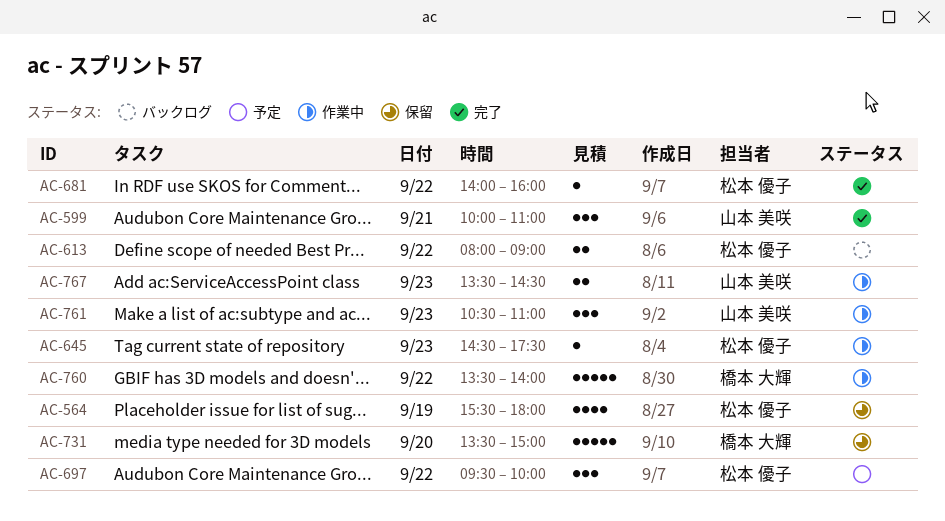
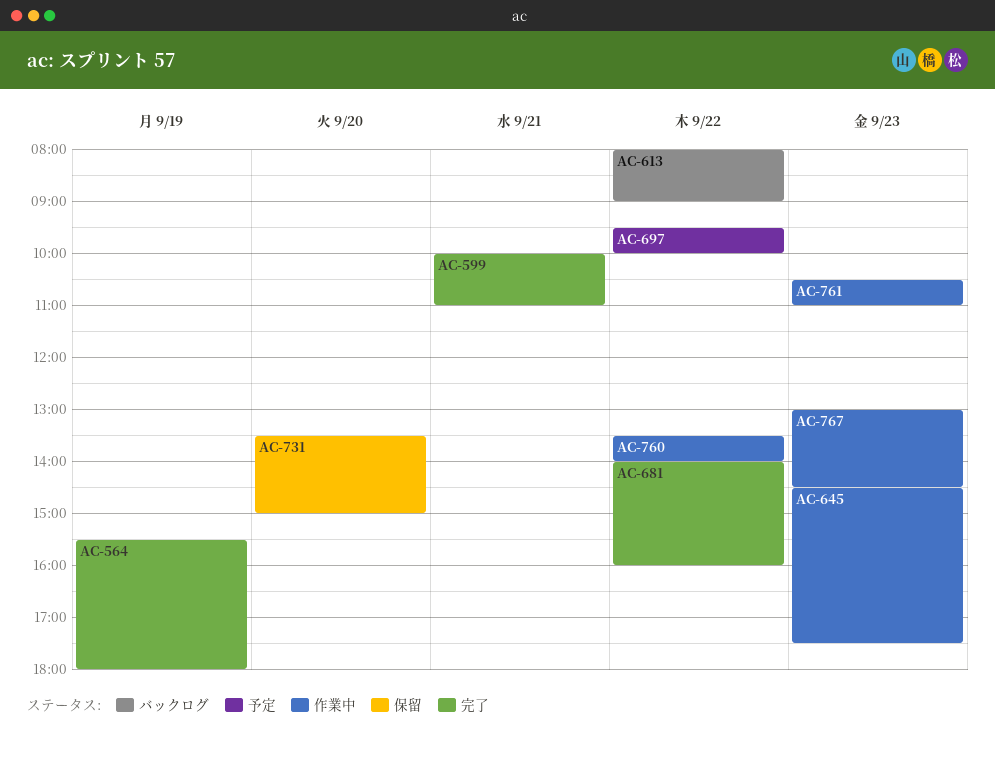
AC-564, status: 保留 -> 完了
AC-767, begins: 13:30 -> 13:00

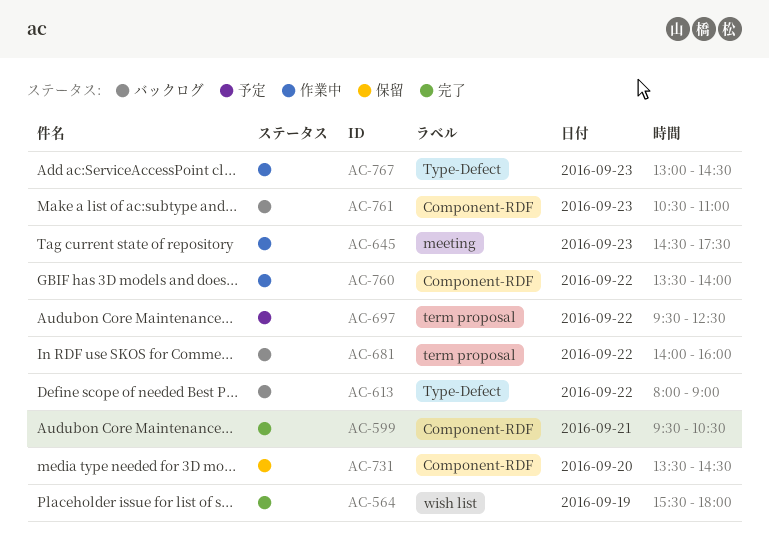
AC-599, begins: 10:00 -> 09:30
AC-599, ends: 11:00 -> 10:30
AC-681, status: 完了 -> バックログ
AC-697, ends: 10:00 -> 12:30
AC-731, ends: 15:00 -> 14:30
AC-761, status: 作業中 -> バックログ

